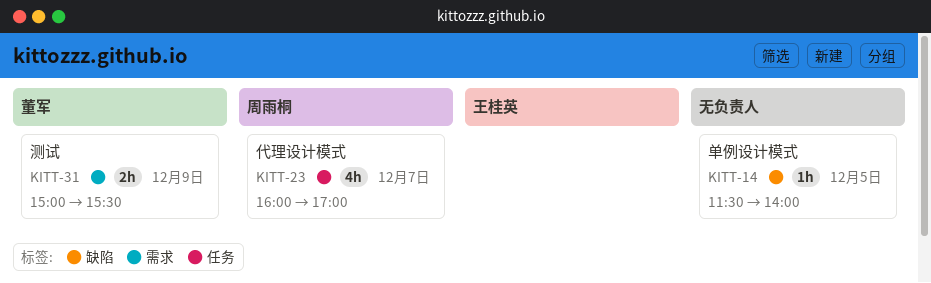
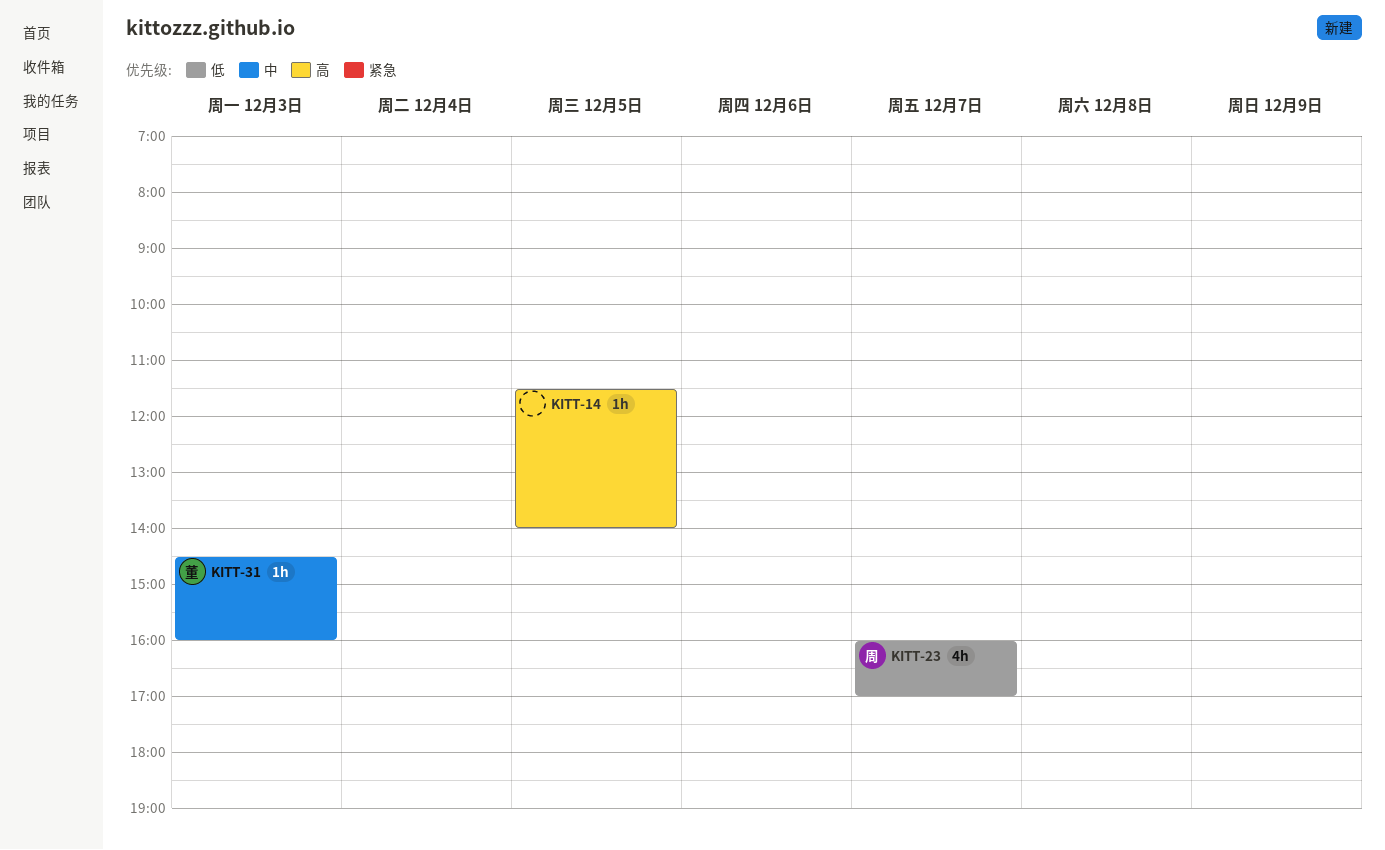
KITT-31, estimate: 2h -> 1h
KITT-31, day: Dec 9 -> Dec 3
KITT-31, begins: 15:00 -> 14:30
KITT-31, ends: 15:30 -> 16:00

